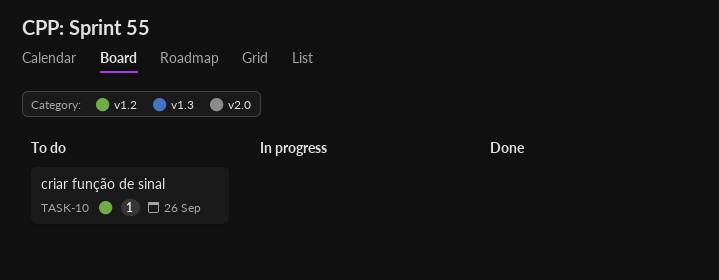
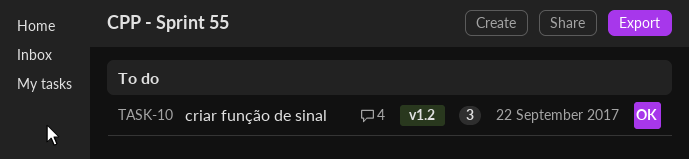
TASK-10, estimate: 1 -> 3
TASK-10, due: Sep 26 -> Sep 22

